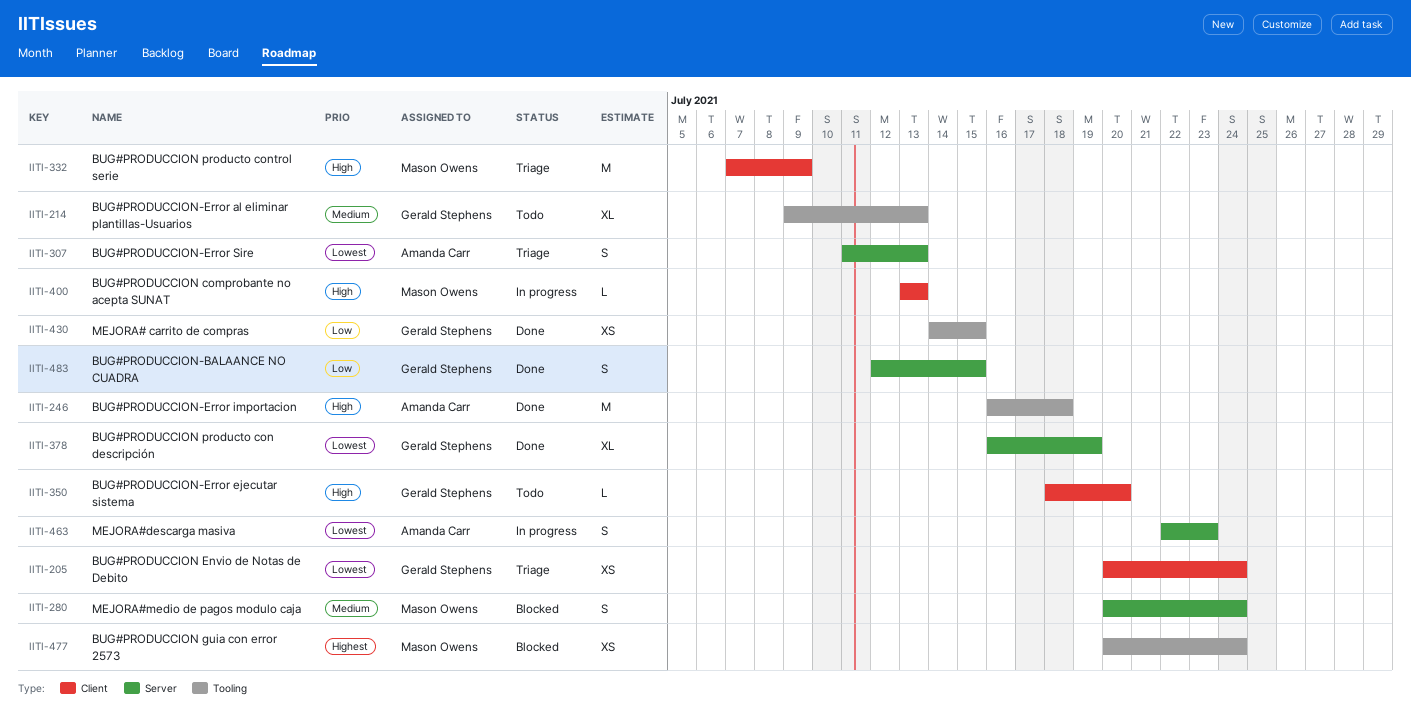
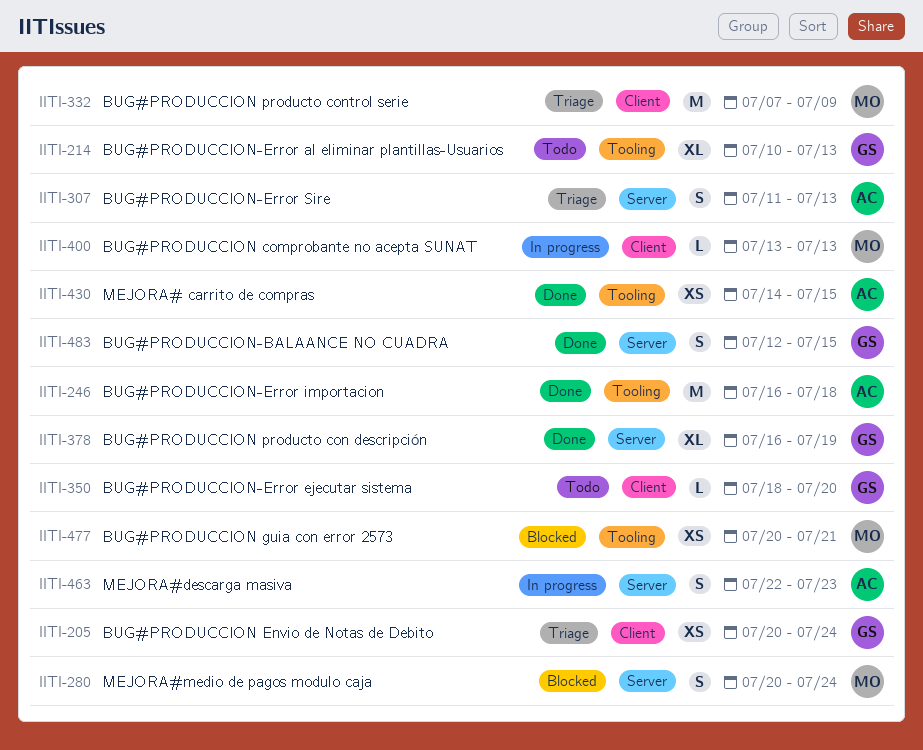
IITI-214, start: Jul 9 -> Jul 10
IITI-430, owner: Gerald Stephens -> Amanda Carr
IITI-477, due: Jul 24 -> Jul 21

